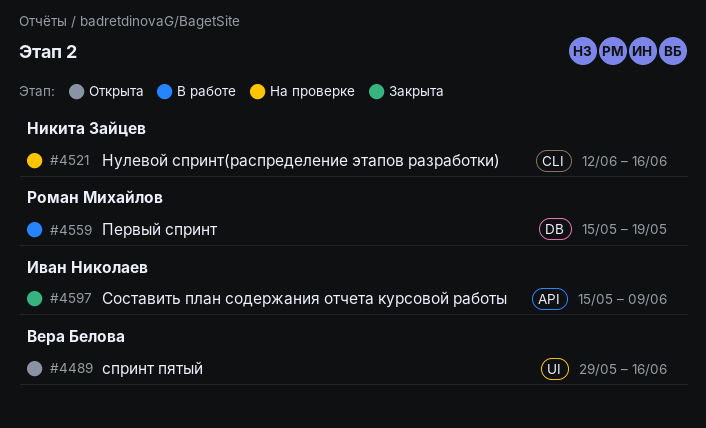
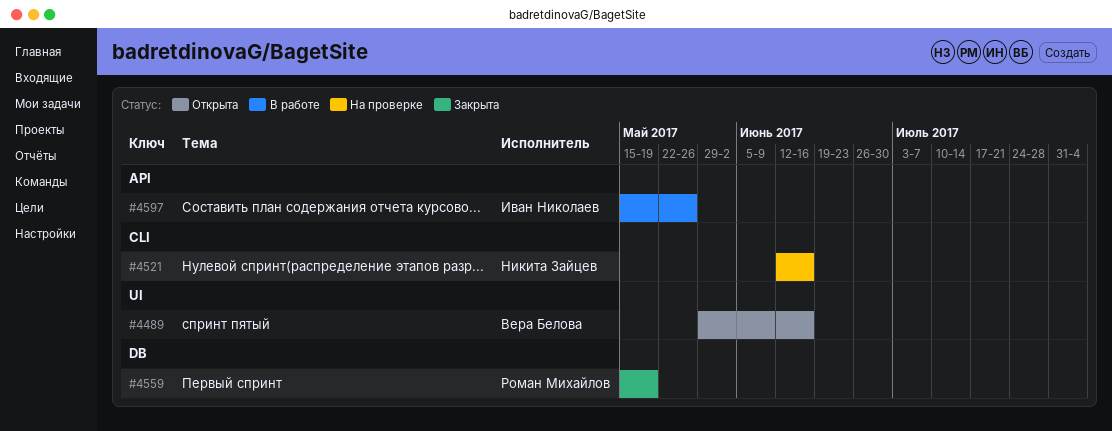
#4559, status: В работе -> Закрыта
#4597, status: Закрыта -> В работе
#4597, due: Jun 9 -> May 26

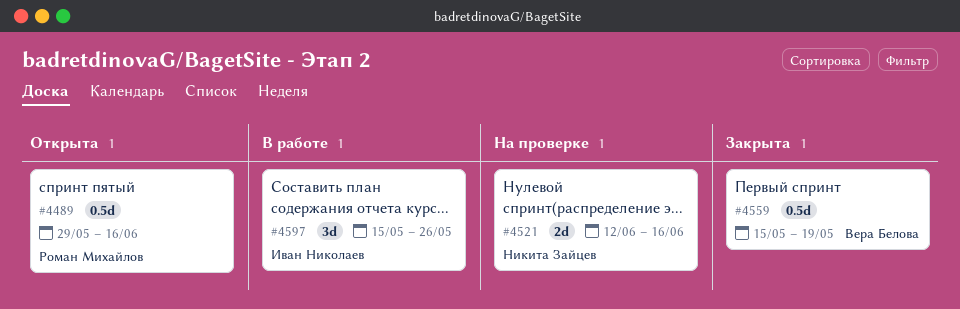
#4489, owner: Вера Белова -> Роман Михайлов
#4559, owner: Роман Михайлов -> Вера Белова

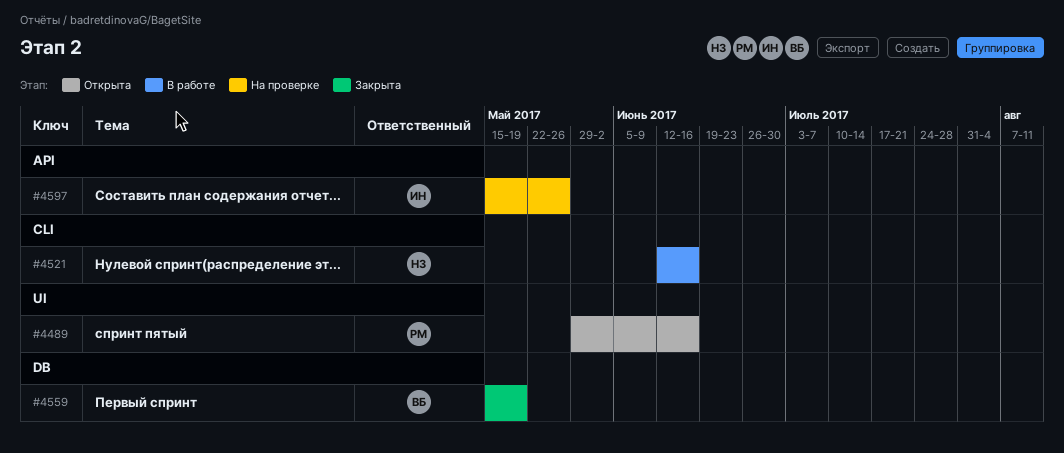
#4521, status: На проверке -> В работе
#4597, status: В работе -> На проверке

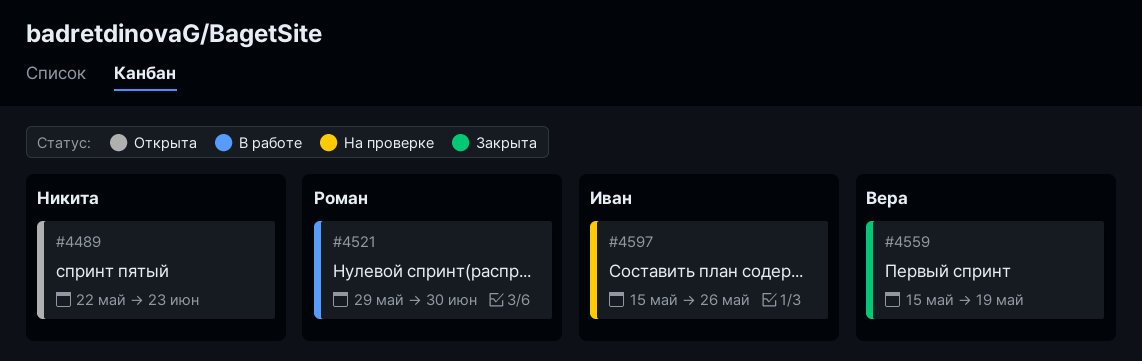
#4489, owner: Роман -> Никита
#4489, start: May 29 -> May 22
#4489, due: Jun 16 -> Jun 23
#4521, owner: Никита -> Роман
#4521, start: Jun 12 -> May 29
#4521, due: Jun 16 -> Jun 30

